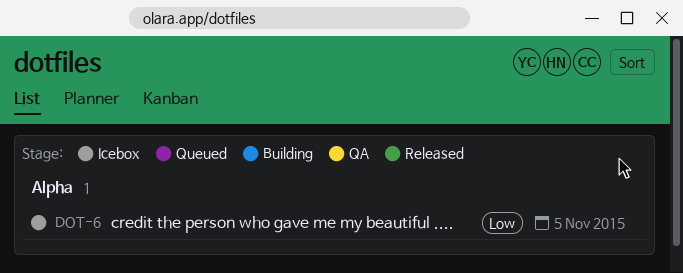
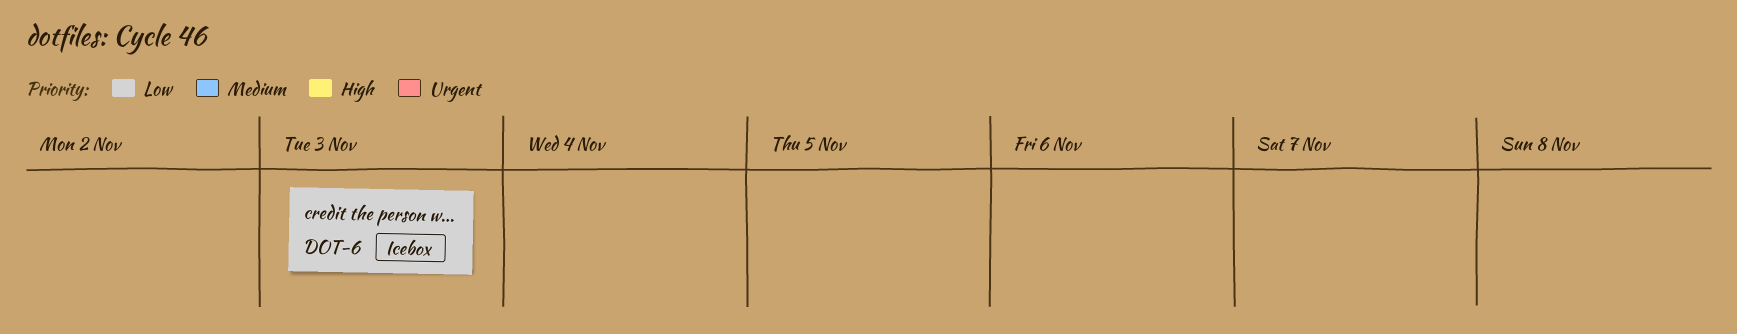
DOT-6, due: Nov 5 -> Nov 3

